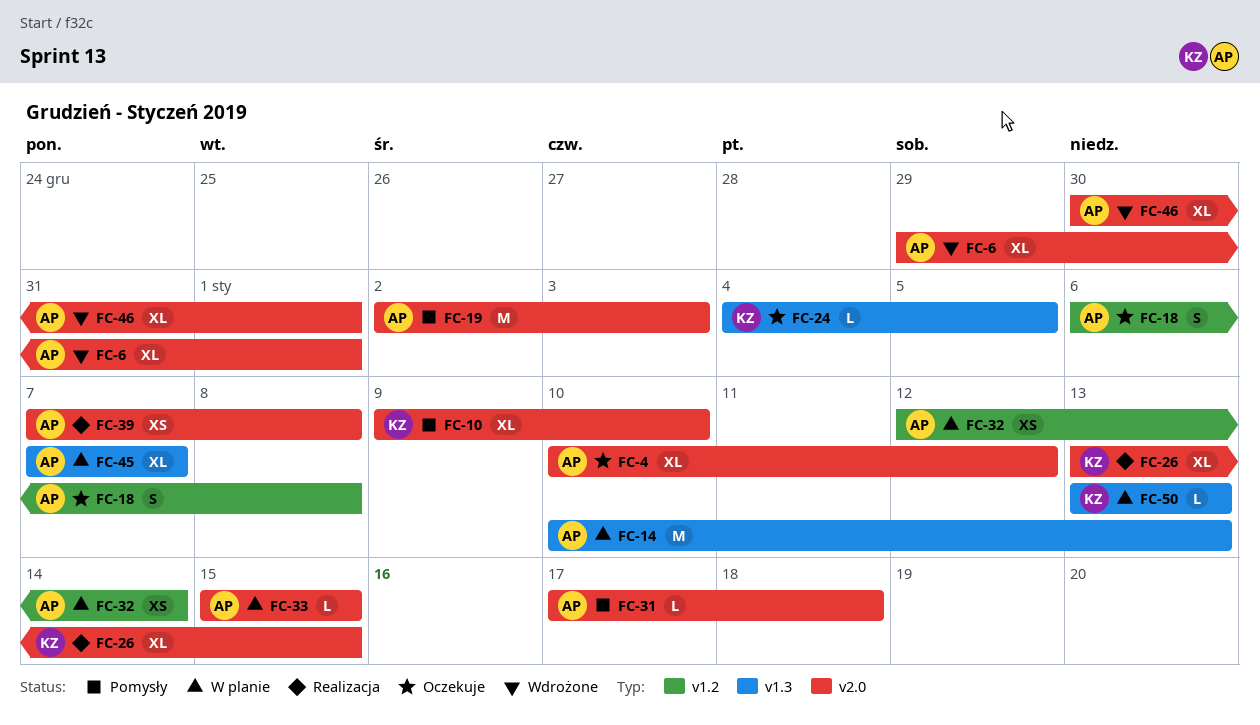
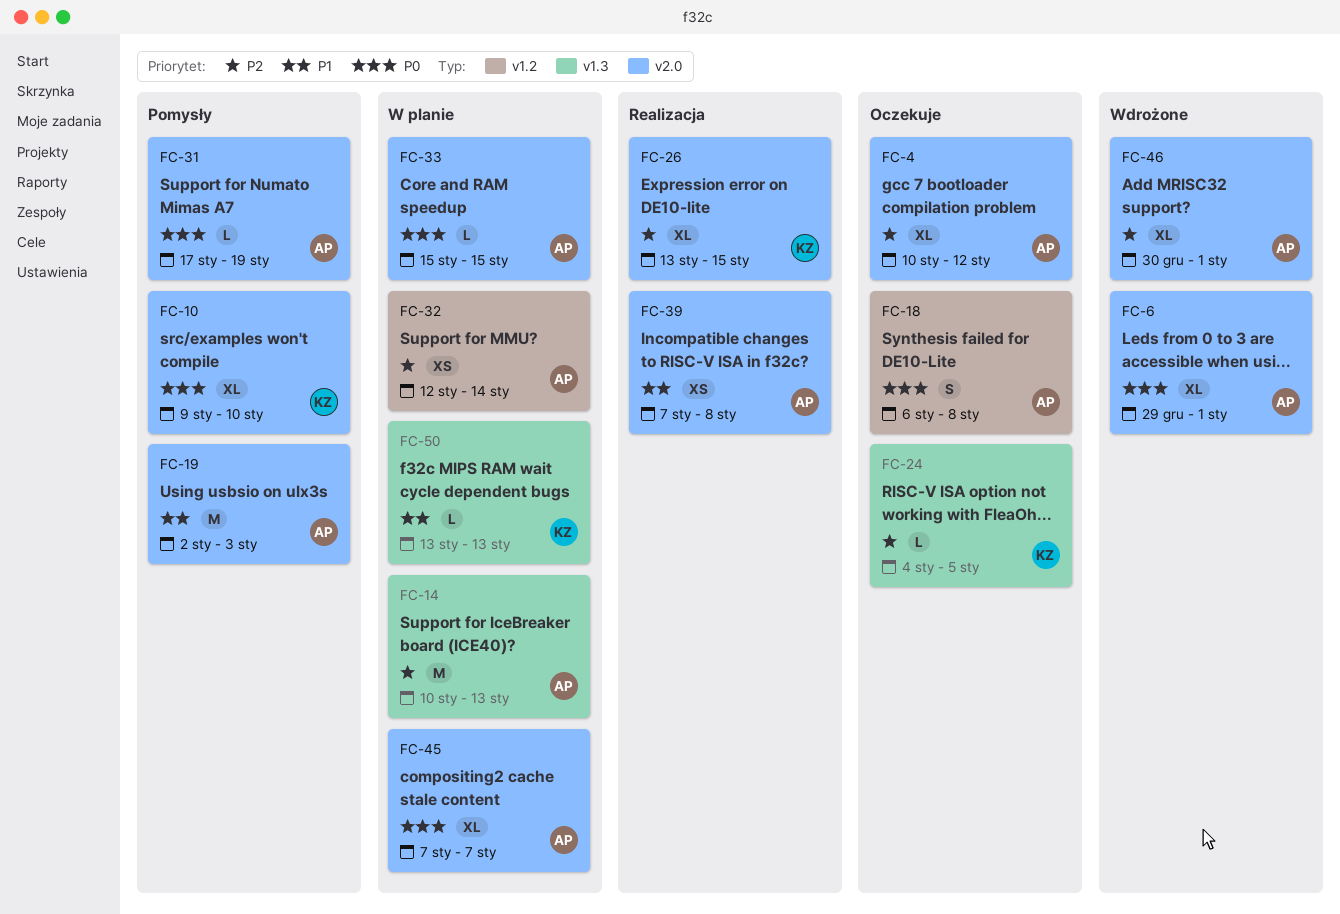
FC-31, due: Jan 18 -> Jan 19
FC-45, label: v1.3 -> v2.0

